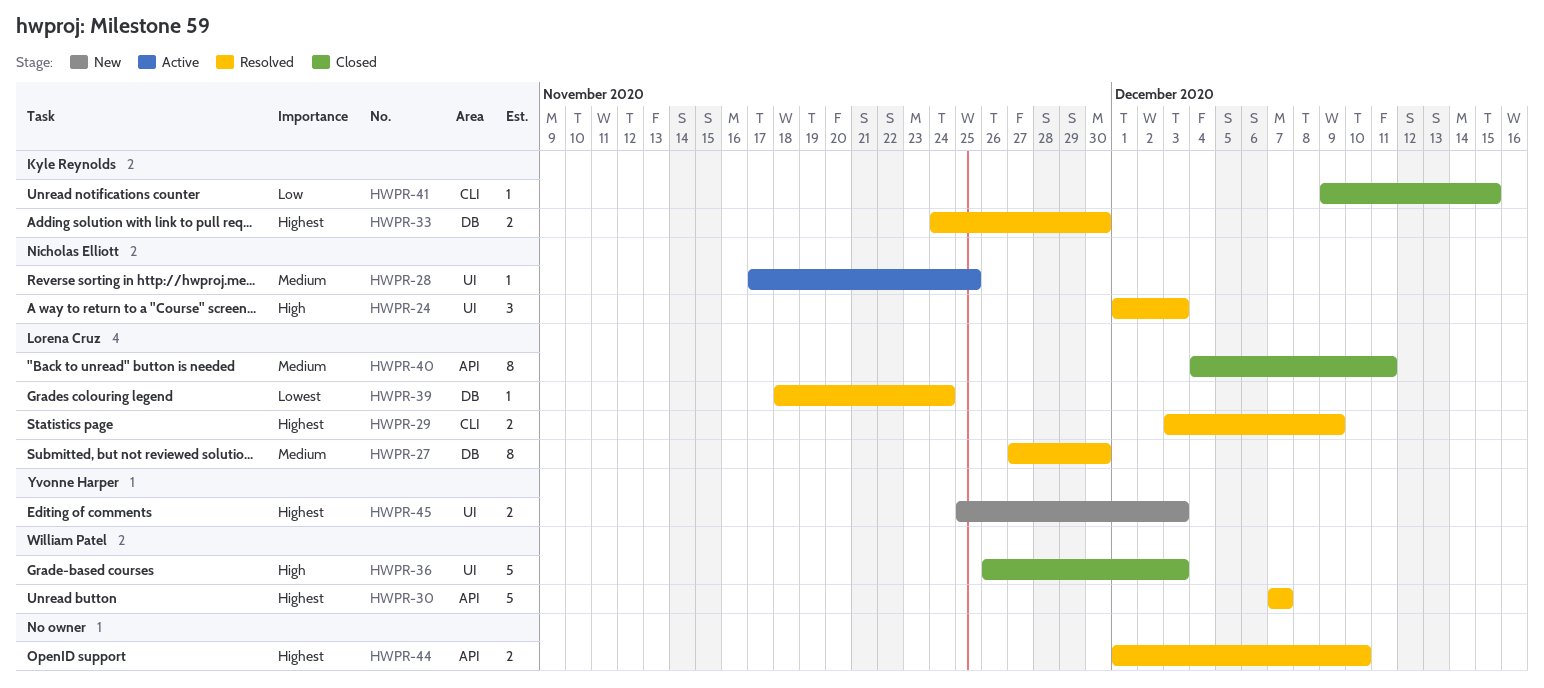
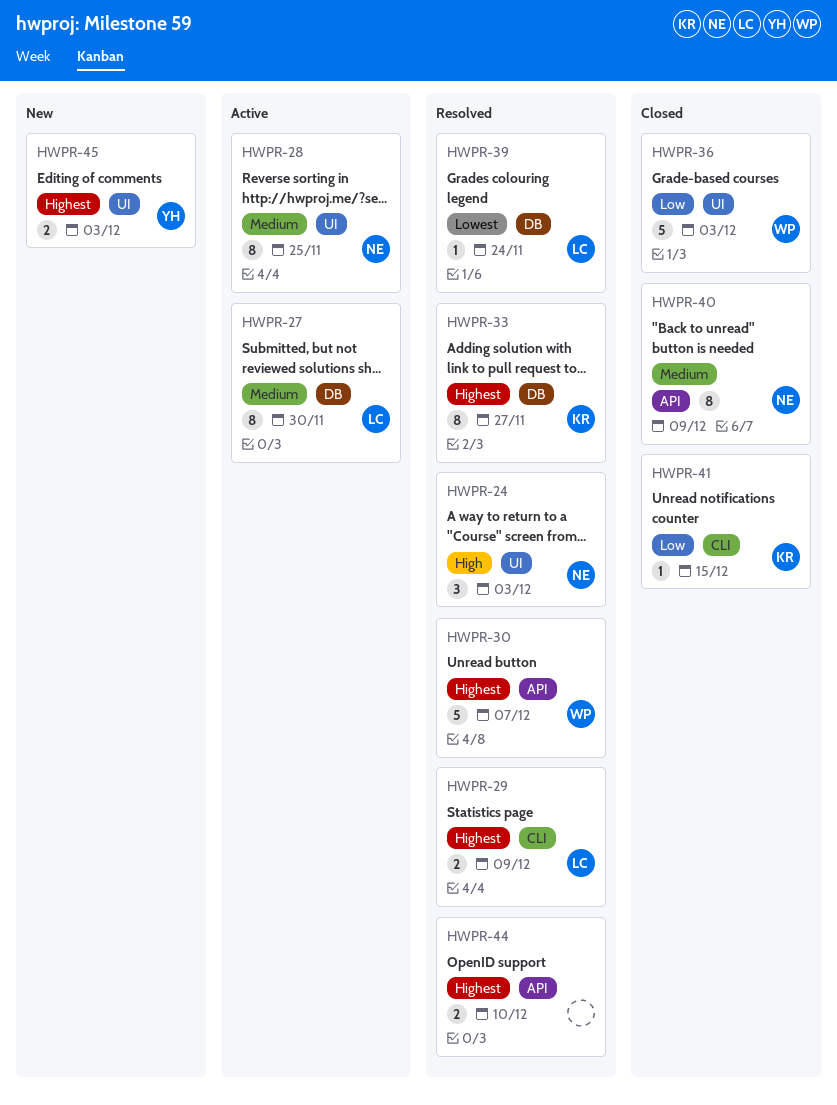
HWPR-27, status: Resolved -> Active
HWPR-28, estimate: 1 -> 8
HWPR-33, estimate: 2 -> 8
HWPR-33, due: Nov 30 -> Nov 27
HWPR-36, priority: High -> Low
HWPR-40, owner: Lorena Cruz -> Nicholas Elliott
HWPR-40, due: Dec 11 -> Dec 9

